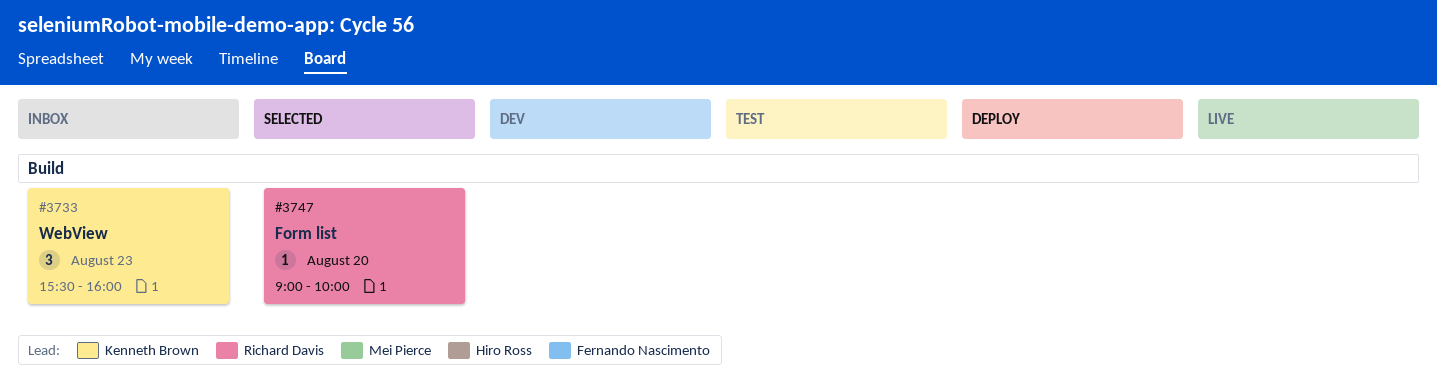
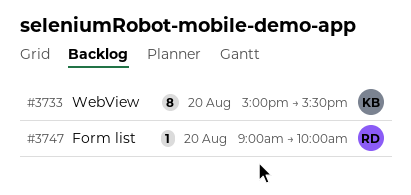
#3733, estimate: 3 -> 8
#3733, day: Aug 23 -> Aug 20
#3733, begins: 15:30 -> 15:00
#3733, ends: 16:00 -> 15:30

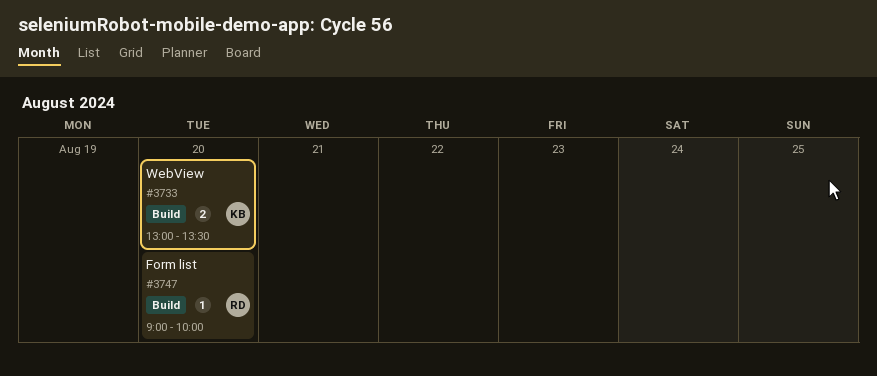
#3733, estimate: 8 -> 2
#3733, begins: 15:00 -> 13:00
#3733, ends: 15:30 -> 13:30

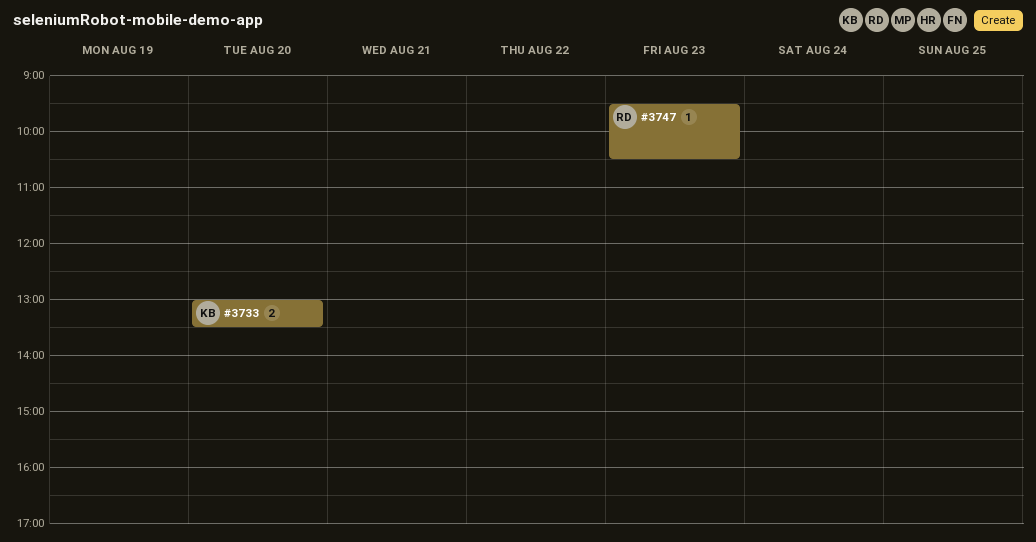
#3747, day: Aug 20 -> Aug 23
#3747, begins: 09:00 -> 09:30
#3747, ends: 10:00 -> 10:30

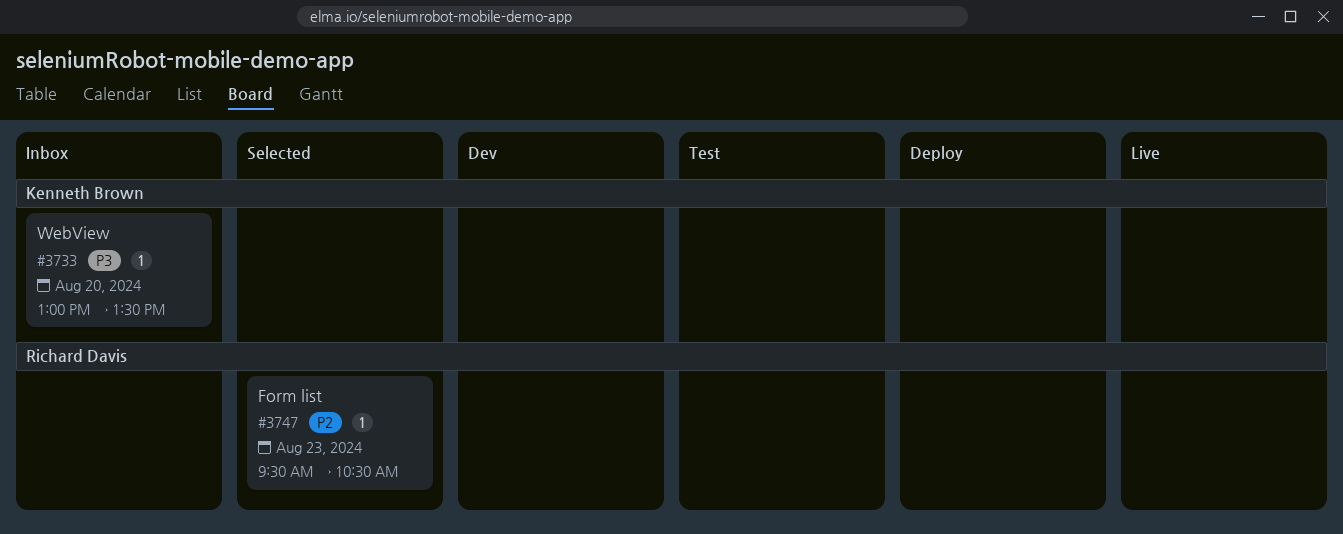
#3733, estimate: 2 -> 1

